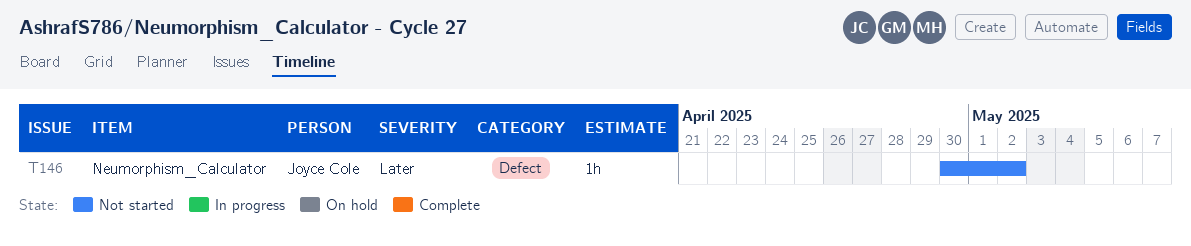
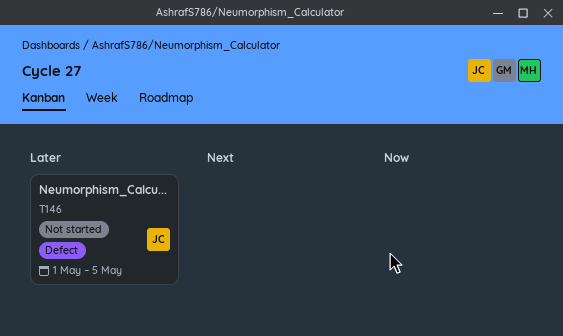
T146, start: Apr 30 -> May 1
T146, due: May 2 -> May 5

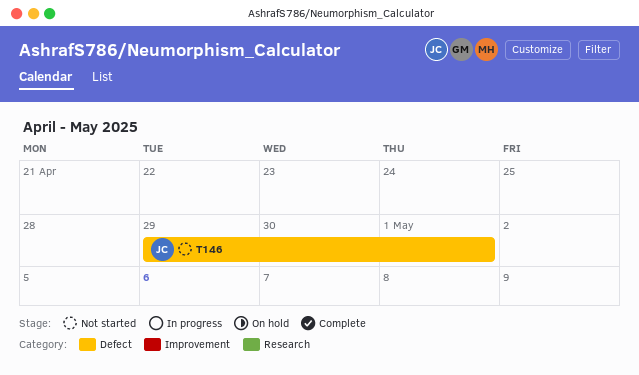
T146, start: May 1 -> Apr 29
T146, due: May 5 -> May 1

